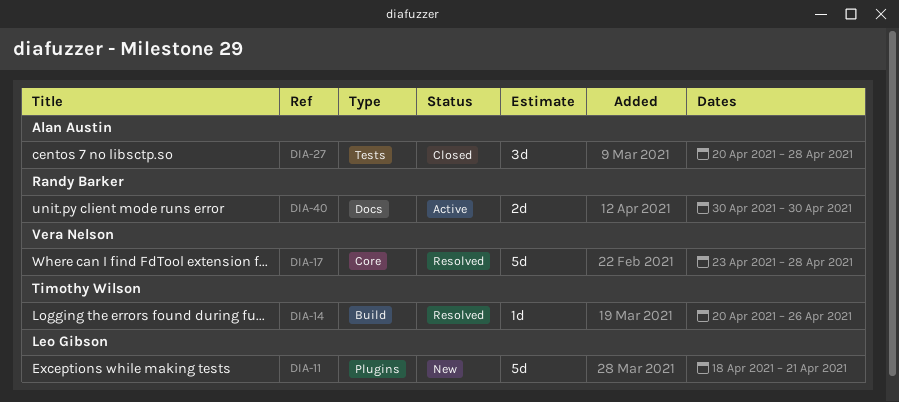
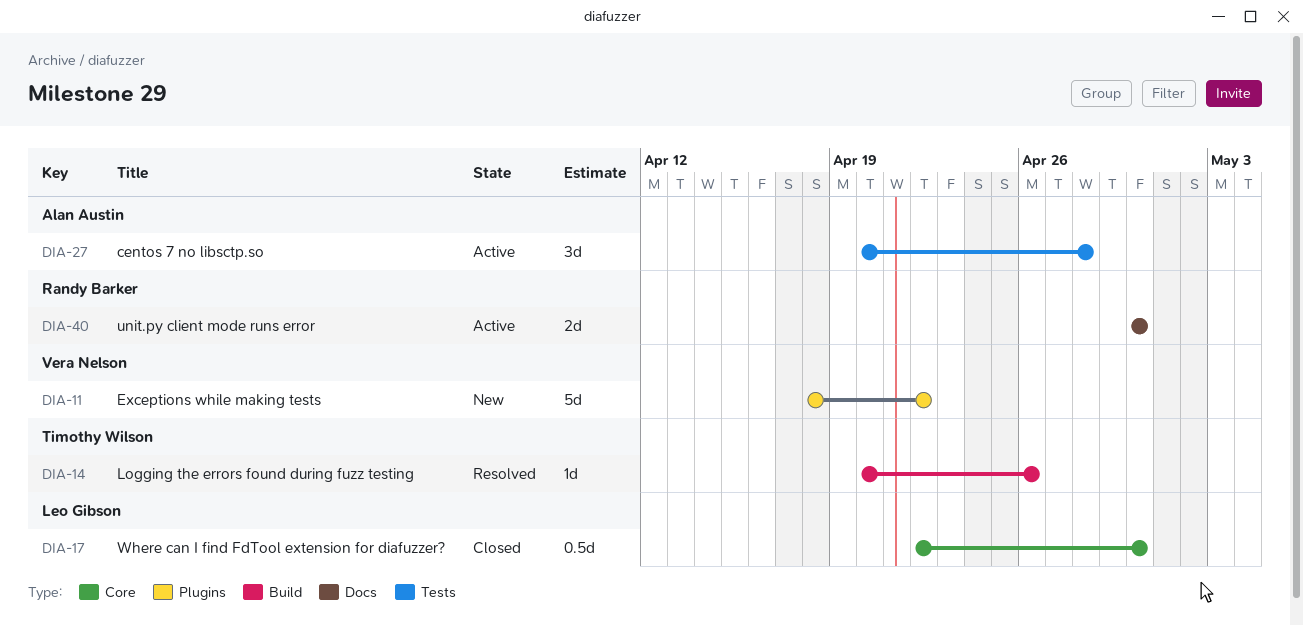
DIA-11, owner: Leo Gibson -> Vera Nelson
DIA-11, due: Apr 21 -> Apr 22
DIA-17, status: Resolved -> Closed
DIA-17, owner: Vera Nelson -> Leo Gibson
DIA-17, estimate: 5d -> 0.5d
DIA-17, start: Apr 23 -> Apr 22
DIA-17, due: Apr 28 -> Apr 30
DIA-27, status: Closed -> Active

